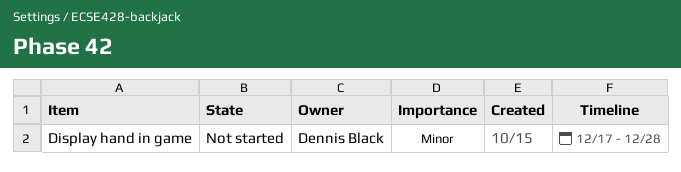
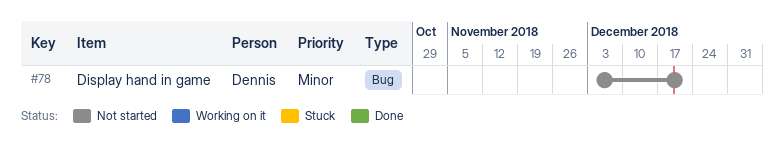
Display hand in game, start: Dec 17 -> Dec 3
Display hand in game, due: Dec 28 -> Dec 21

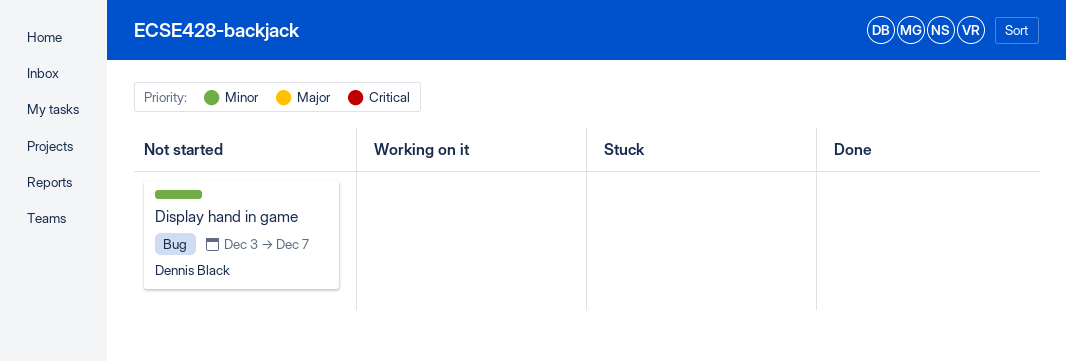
Display hand in game, due: Dec 21 -> Dec 7

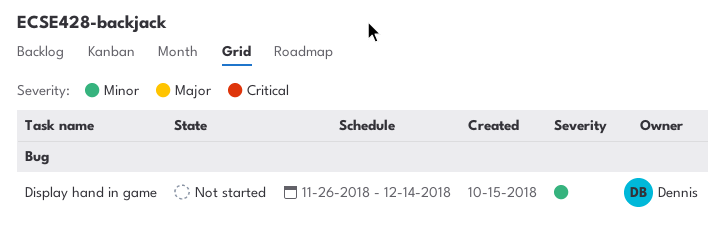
Display hand in game, start: Dec 3 -> Nov 26
Display hand in game, due: Dec 7 -> Dec 14

